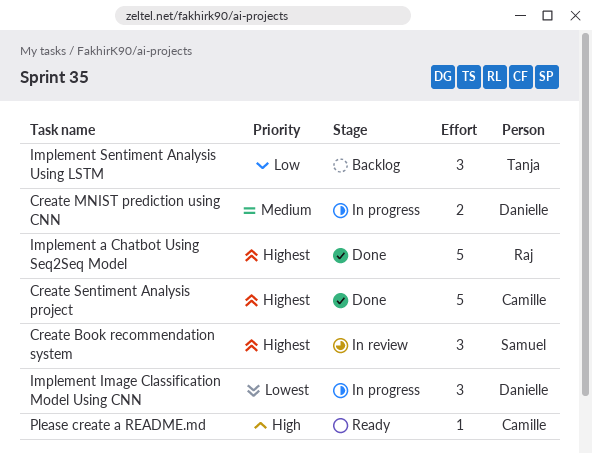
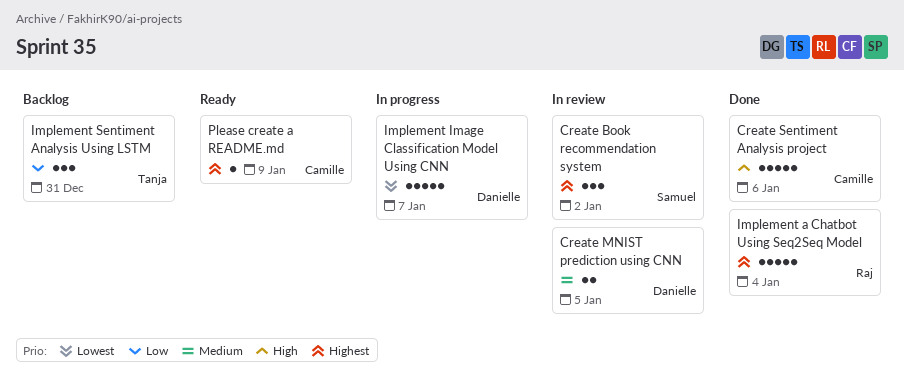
Create MNIST prediction using CNN, status: In progress -> In review
Create Sentiment Analysis project, priority: Highest -> High
Implement Image Classification Model Using CNN, estimate: 3 -> 5
Please create a README.md, priority: High -> Highest

